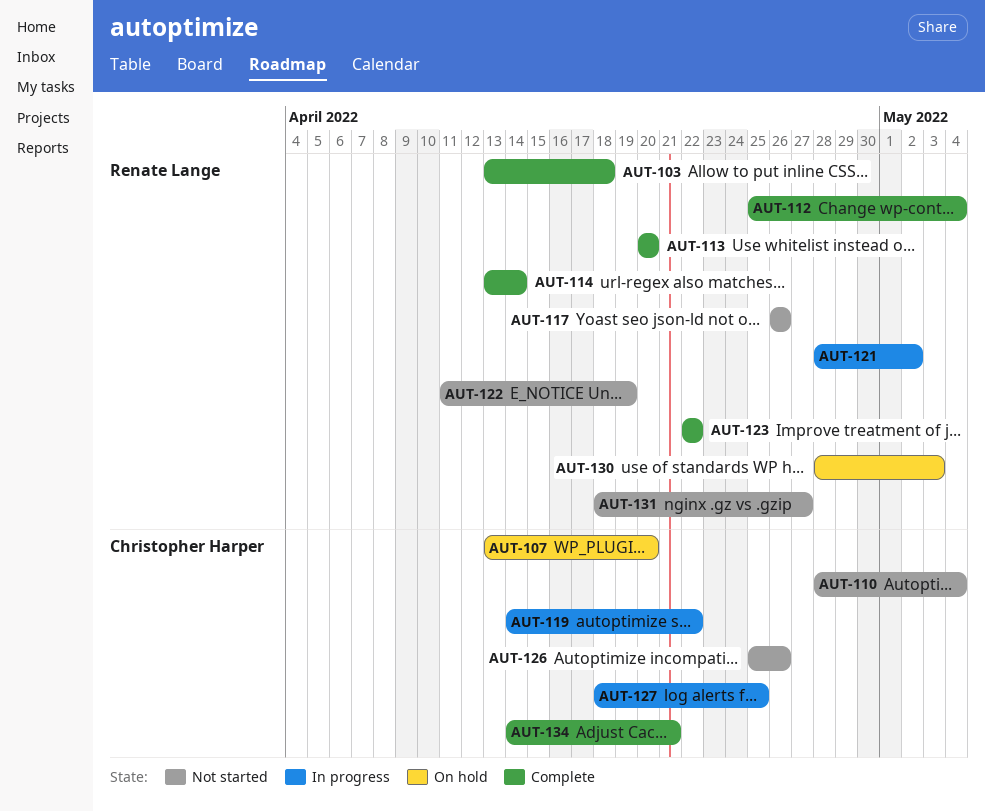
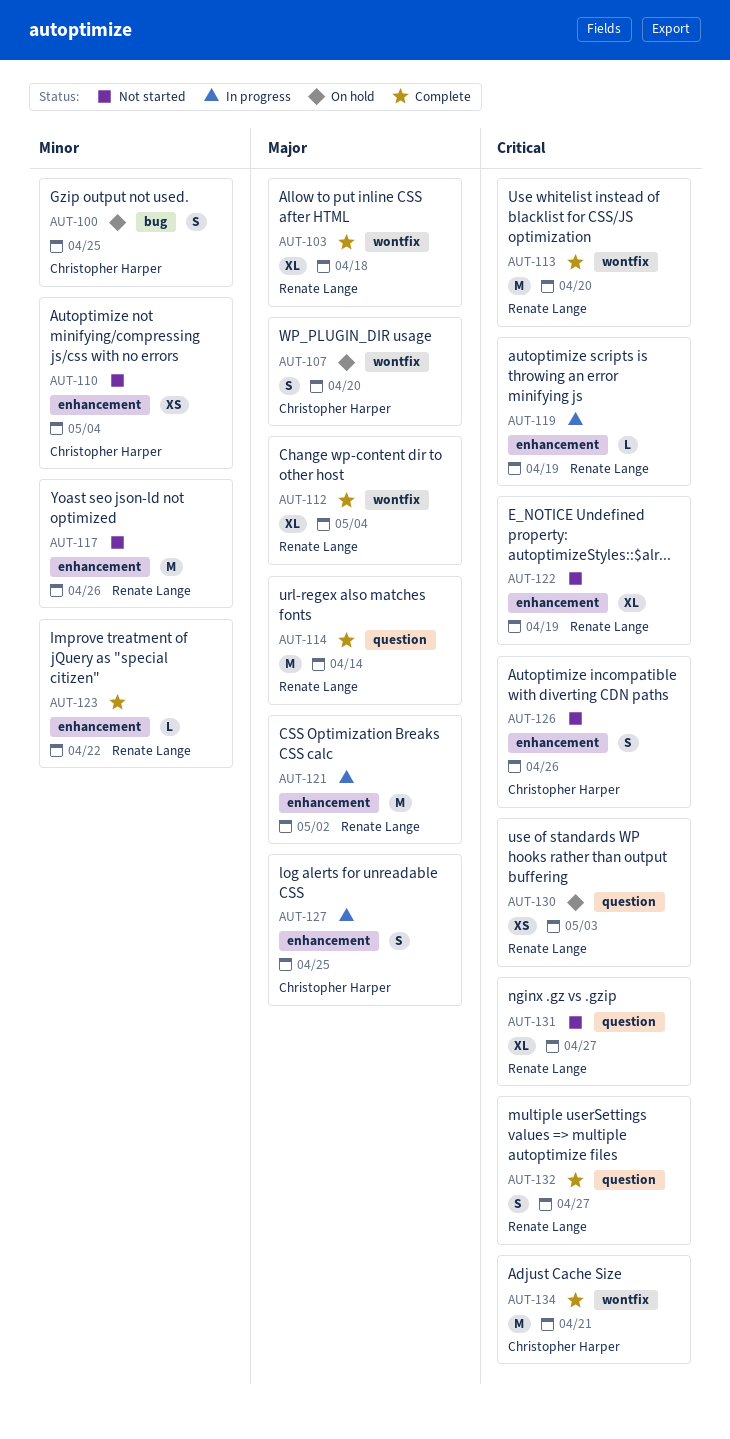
AUT-100: none -> present
AUT-119, owner: Christopher Harper -> Renate Lange
AUT-119, due: Apr 22 -> Apr 19
AUT-132: none -> present

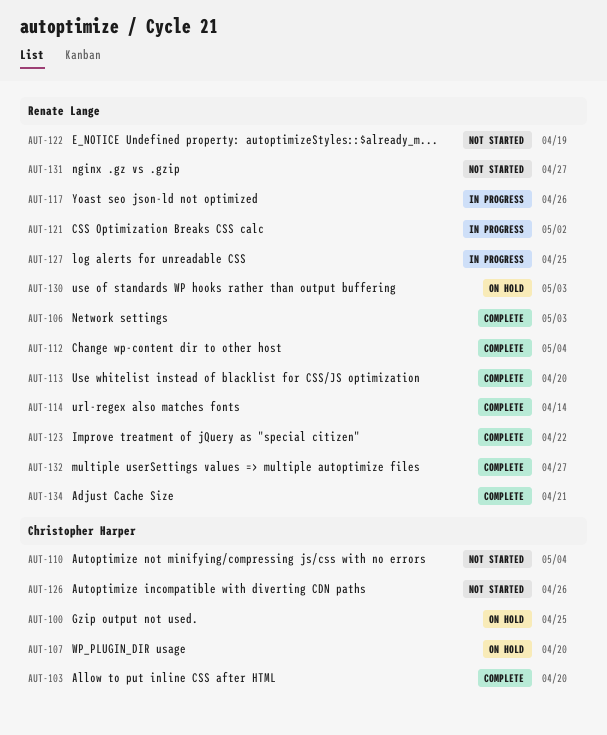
AUT-103, owner: Renate Lange -> Christopher Harper
AUT-103, due: Apr 18 -> Apr 20
AUT-106: none -> present
AUT-117, status: Not started -> In progress
AUT-119: present -> none
AUT-127, owner: Christopher Harper -> Renate Lange
AUT-134, owner: Christopher Harper -> Renate Lange

